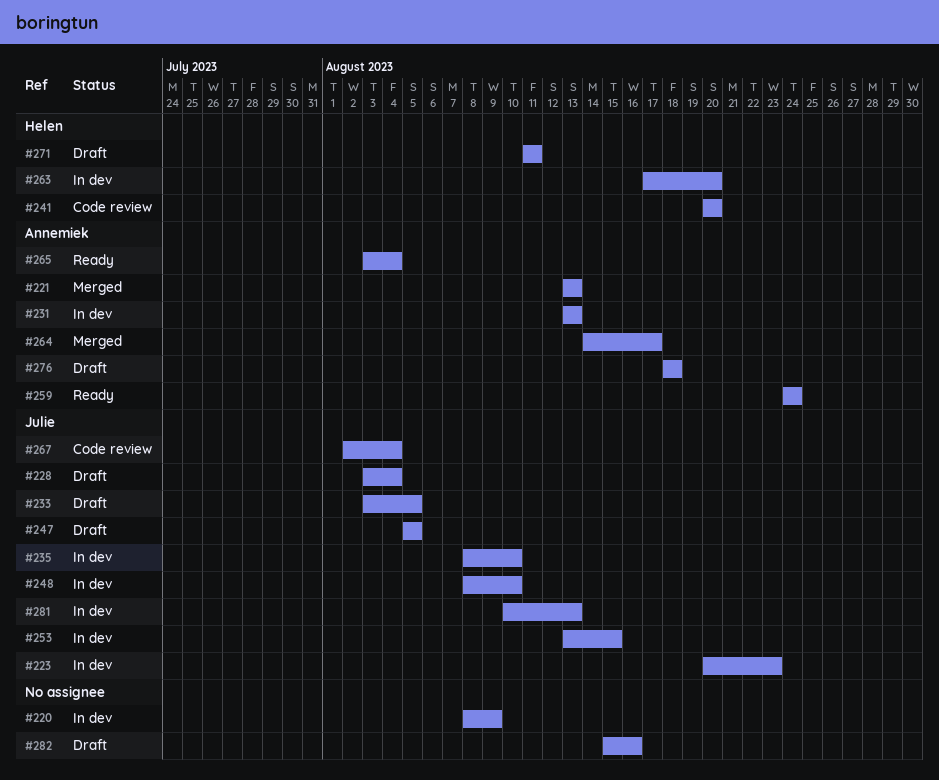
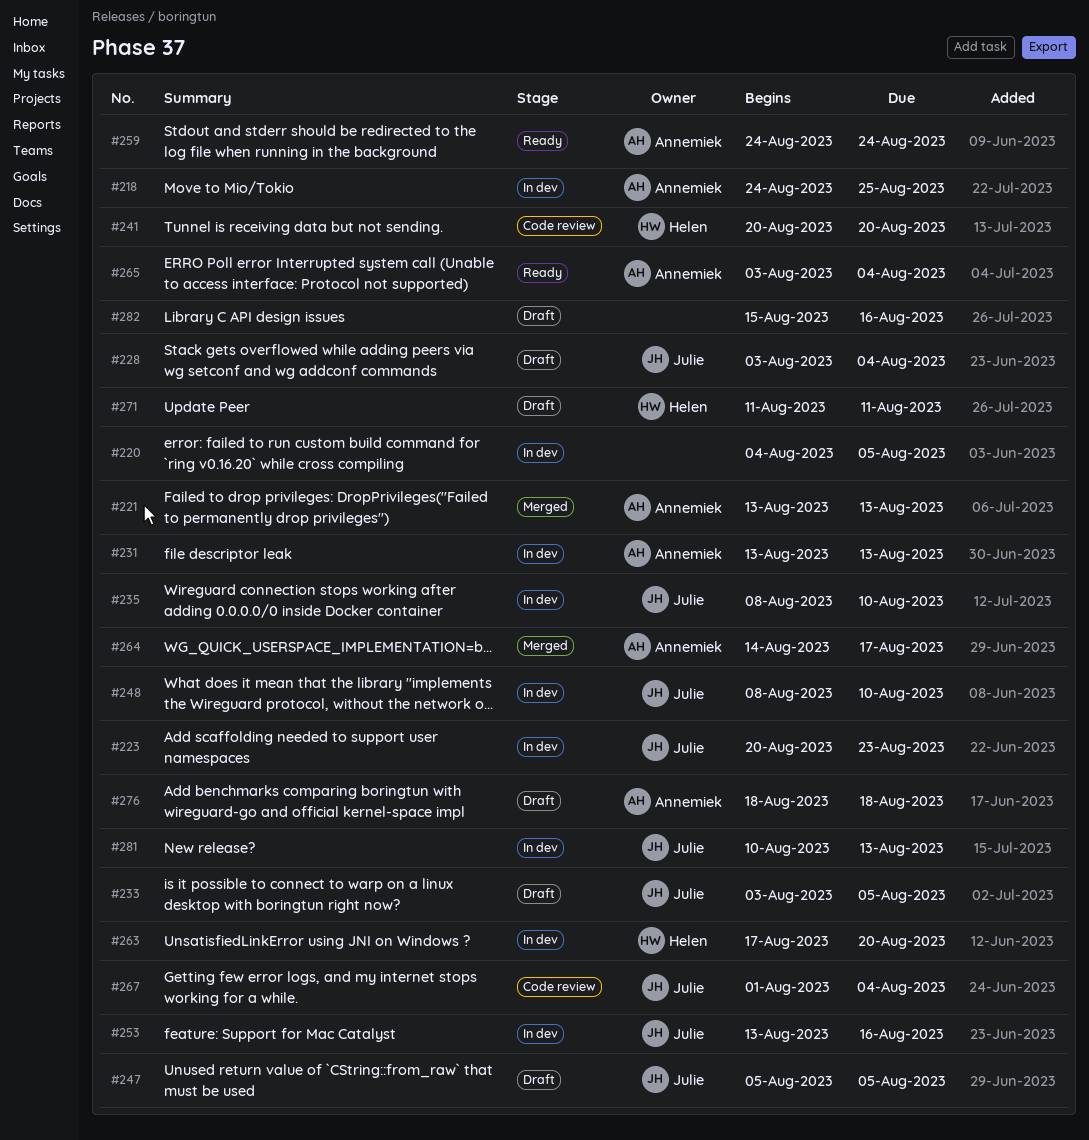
#218: none -> present
#220, start: Aug 8 -> Aug 4
#220, due: Aug 9 -> Aug 5
#253, due: Aug 15 -> Aug 16
#267, start: Aug 2 -> Aug 1

